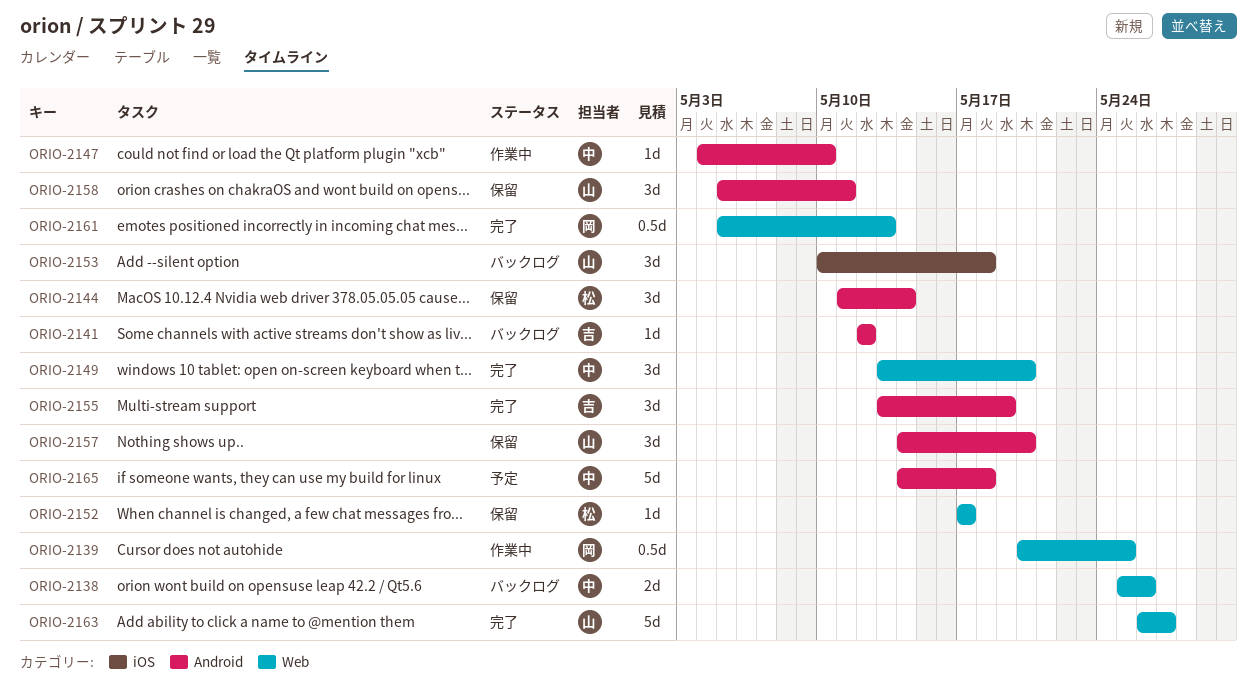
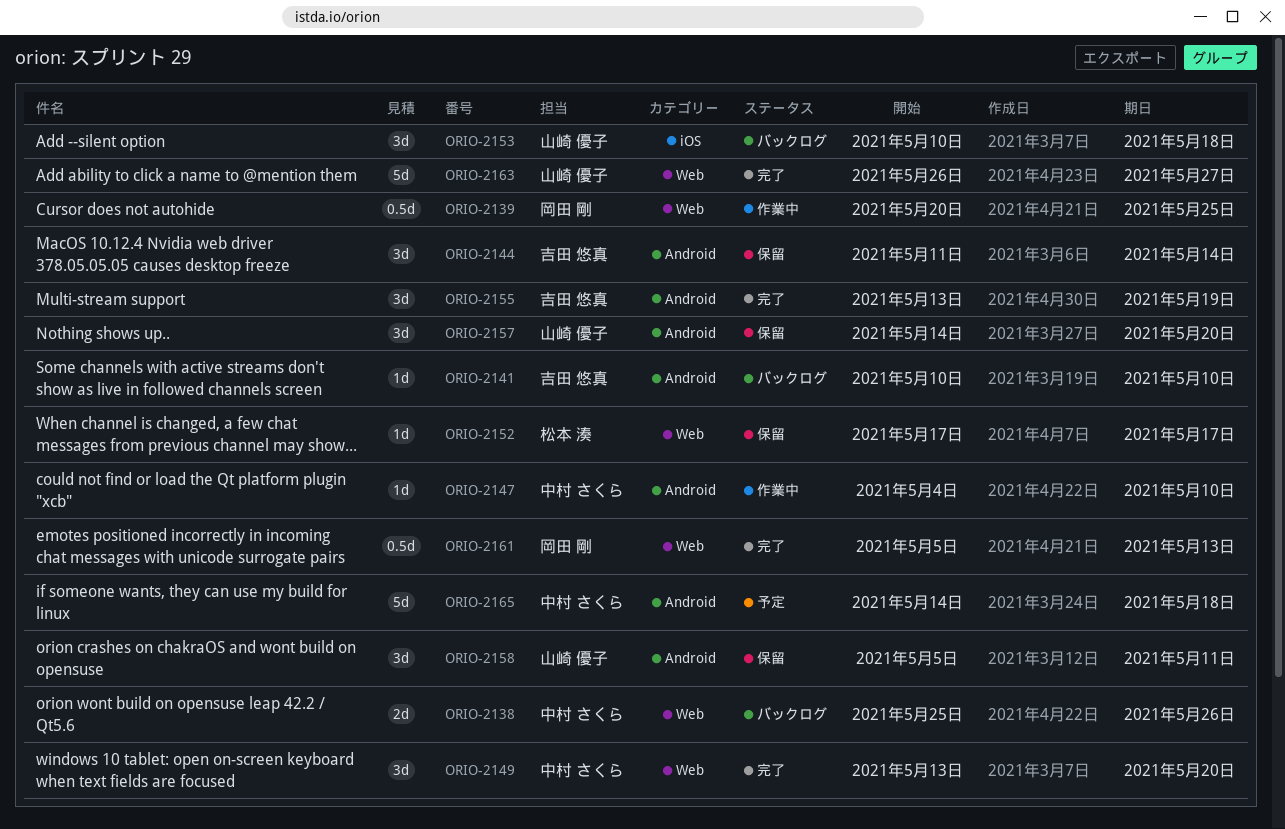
ORIO-2141, start: May 12 -> May 10
ORIO-2141, due: May 12 -> May 10
ORIO-2144, owner: 松本 湊 -> 吉田 悠真

